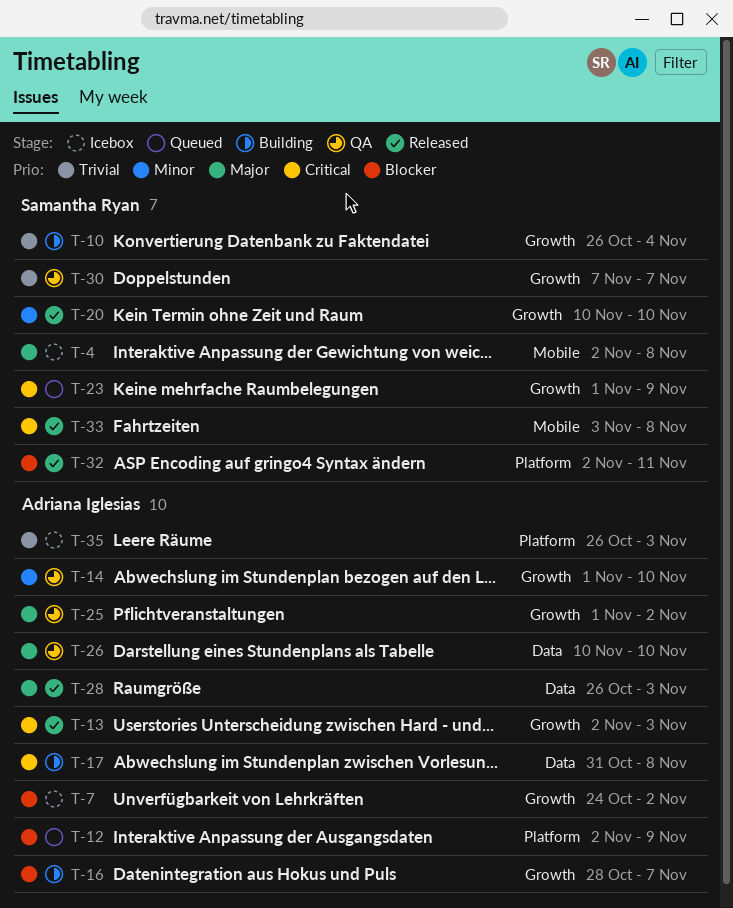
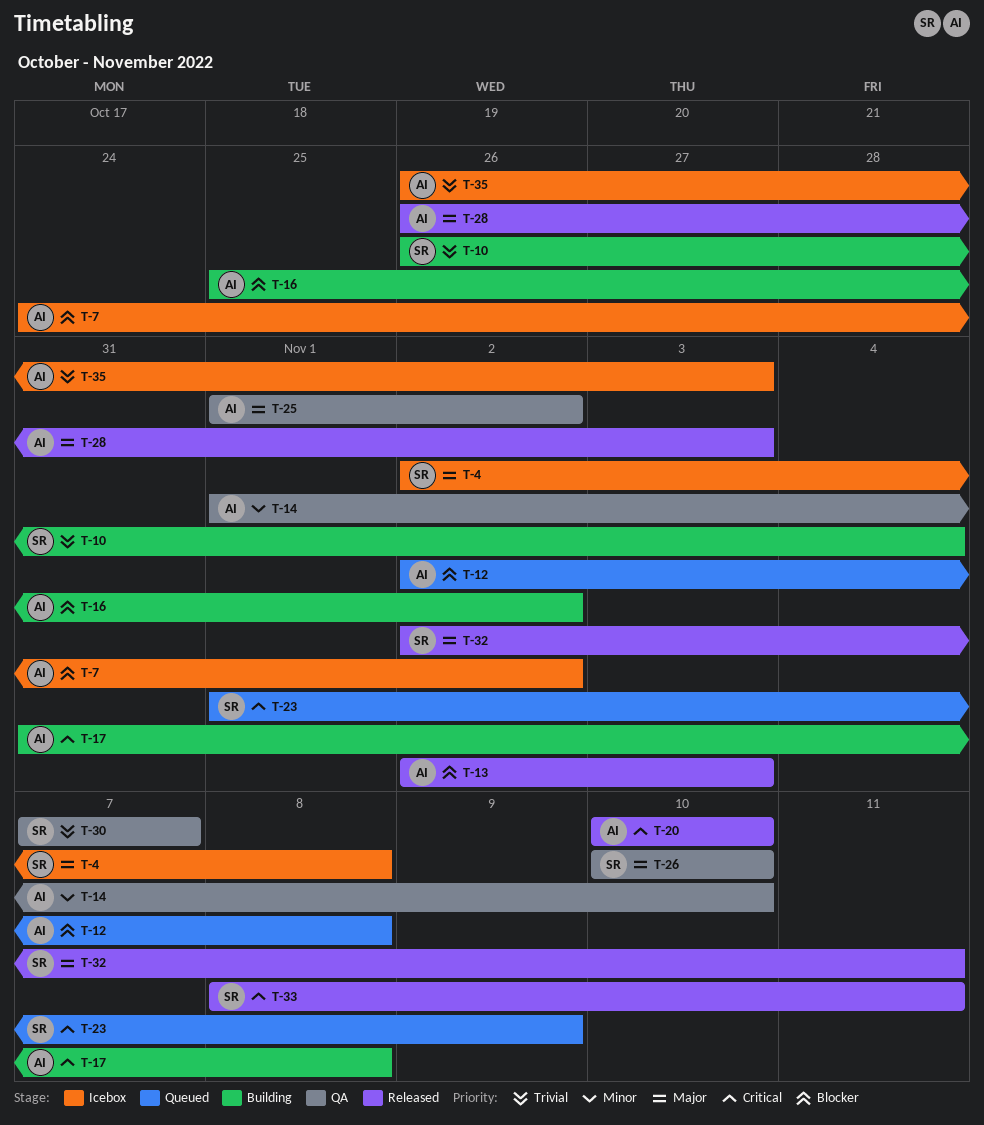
T-12, due: Nov 9 -> Nov 8
T-13, priority: Critical -> Blocker
T-16, start: Oct 28 -> Oct 25
T-16, due: Nov 7 -> Nov 2
T-20, owner: Samantha Ryan -> Adriana Iglesias
T-20, priority: Minor -> Critical
T-26, owner: Adriana Iglesias -> Samantha Ryan
T-32, priority: Blocker -> Major
T-33, start: Nov 3 -> Nov 8
T-33, due: Nov 8 -> Nov 11

